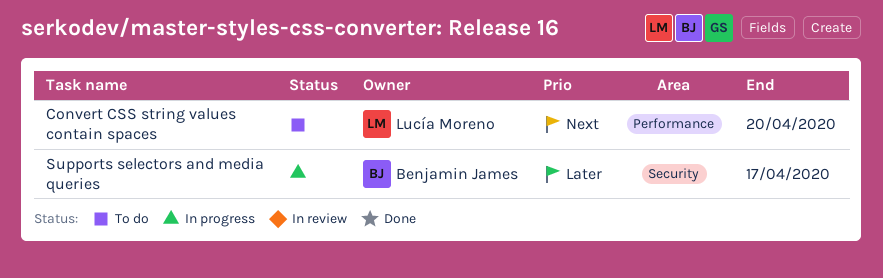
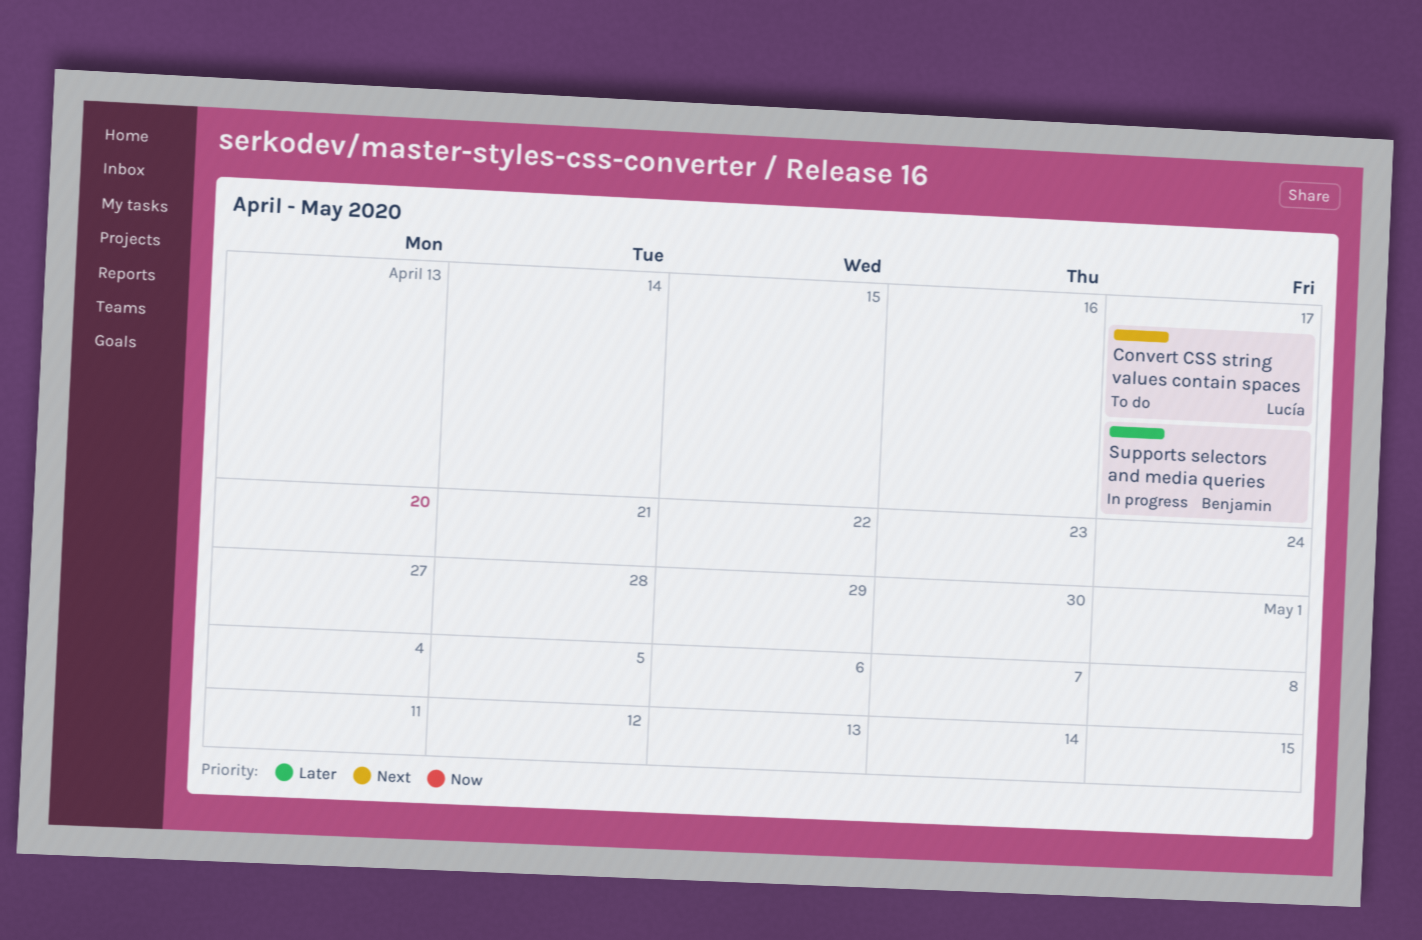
Convert CSS string values contain spaces, due: Apr 20 -> Apr 17

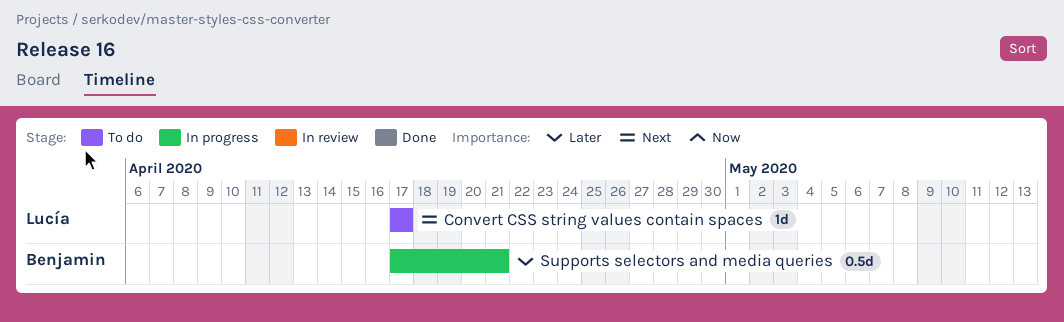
Supports selectors and media queries, due: Apr 17 -> Apr 21

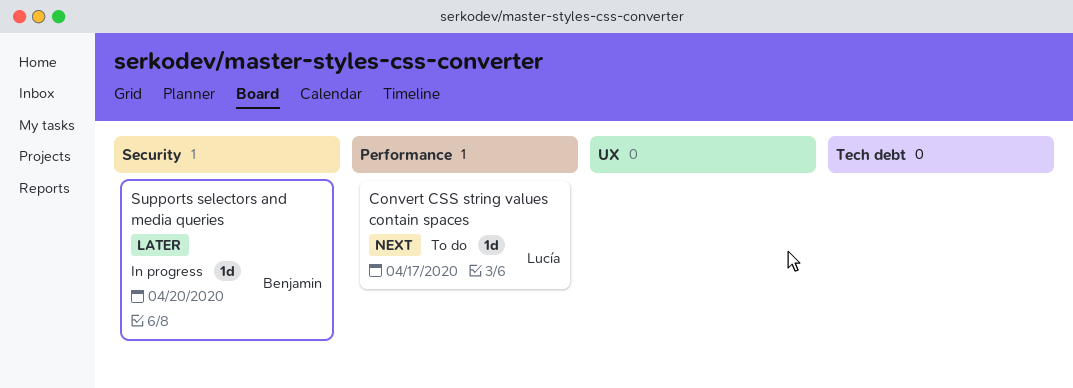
Supports selectors and media queries, estimate: 0.5d -> 1d
Supports selectors and media queries, due: Apr 21 -> Apr 20

